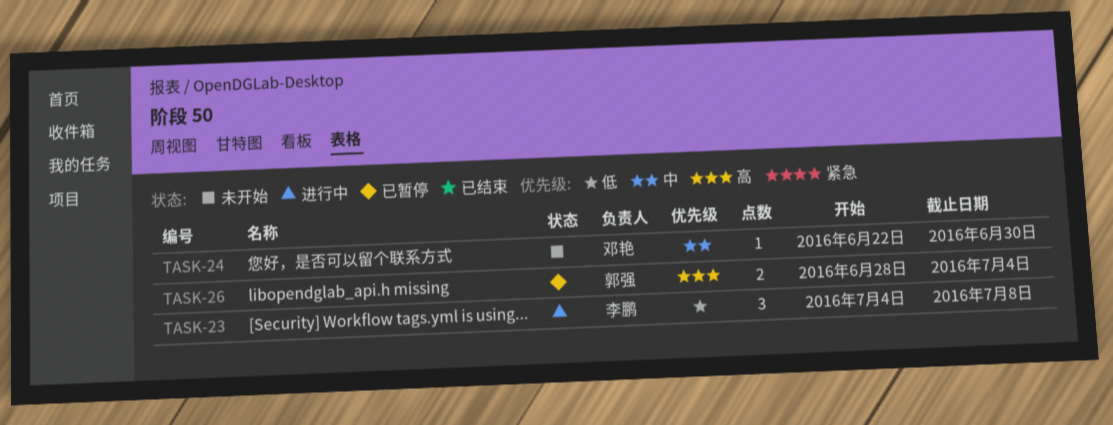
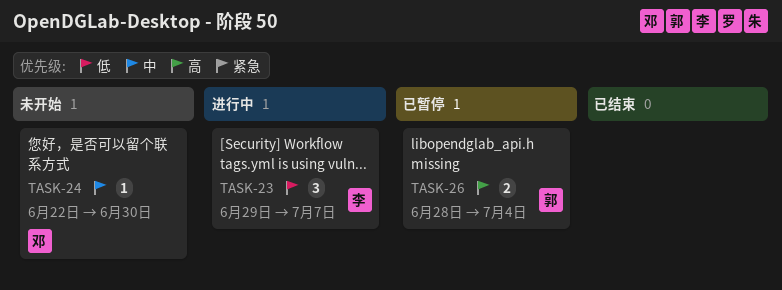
TASK-23, start: Jul 4 -> Jun 29
TASK-23, due: Jul 8 -> Jul 7

